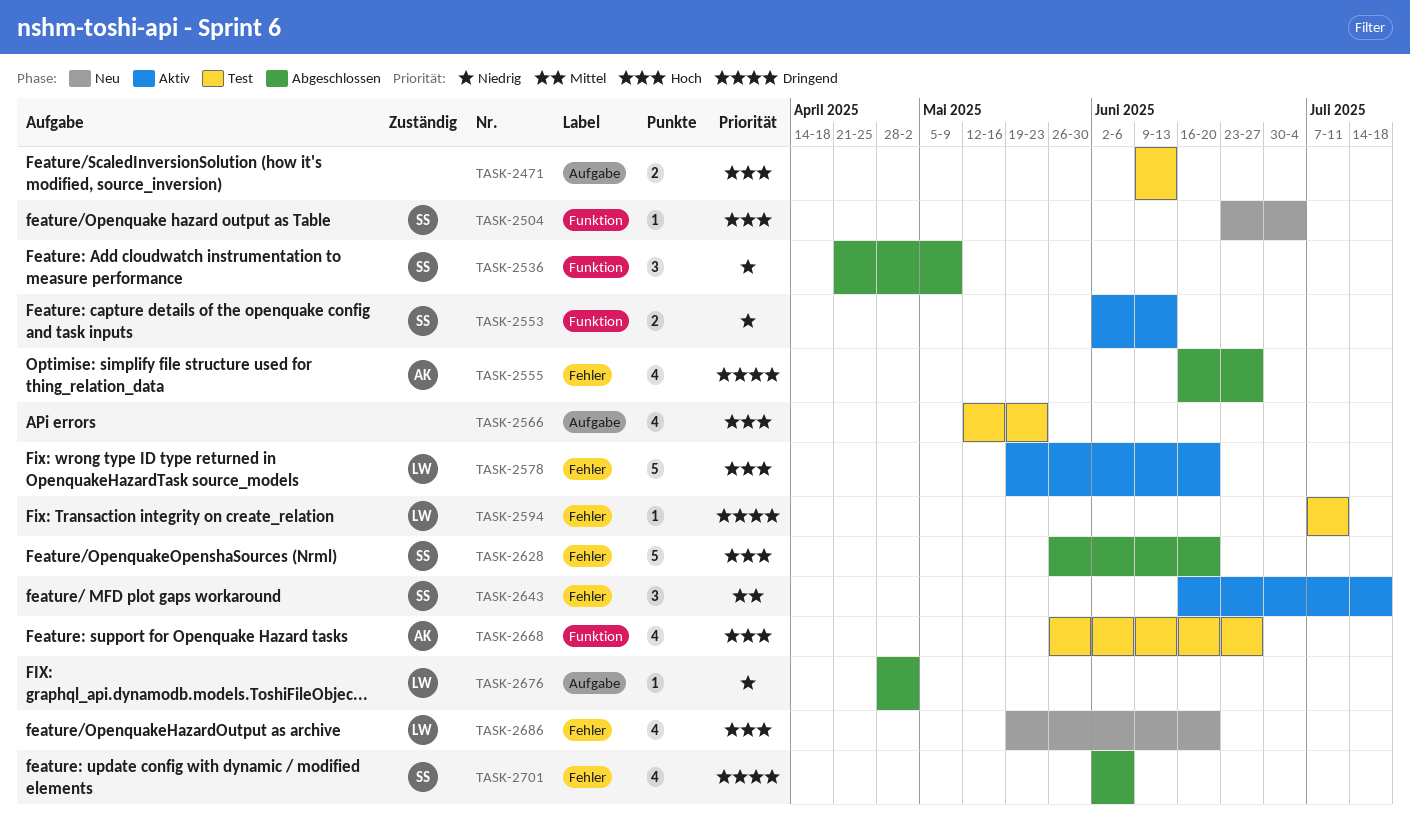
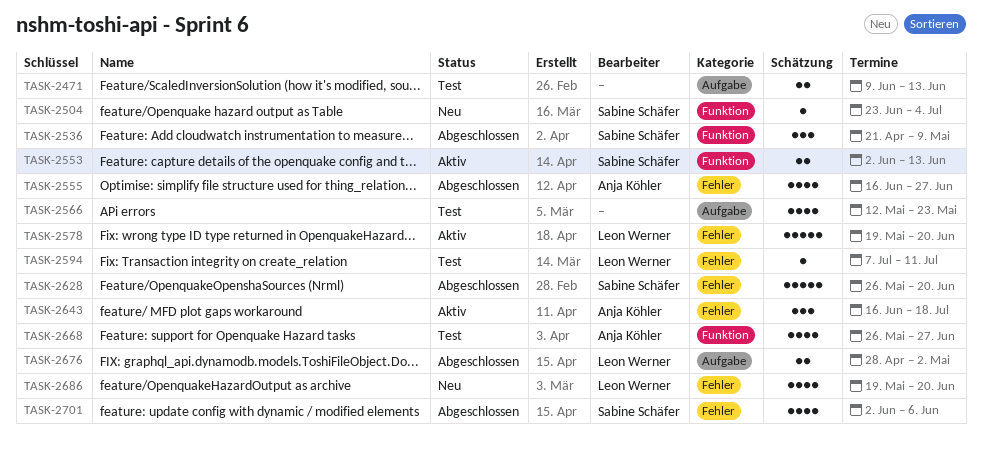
TASK-2643, owner: Sabine Schäfer -> Anja Köhler
TASK-2676, estimate: 1 -> 2

